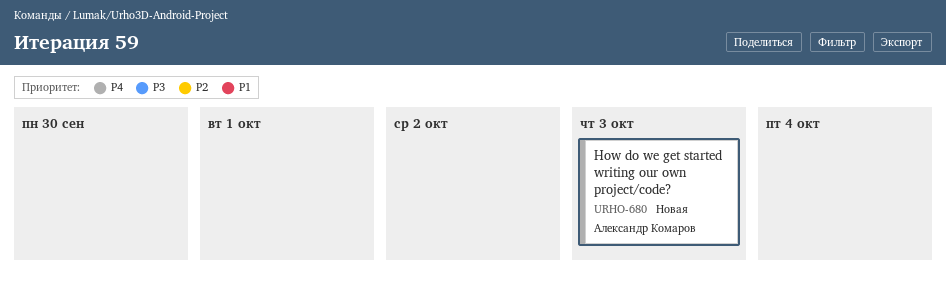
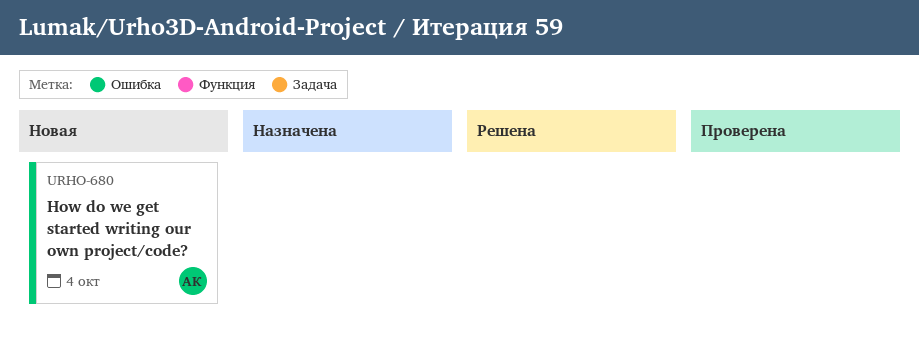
URHO-680, due: Oct 3 -> Oct 4

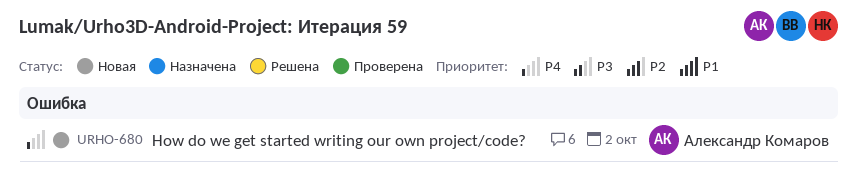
URHO-680, due: Oct 4 -> Oct 2

